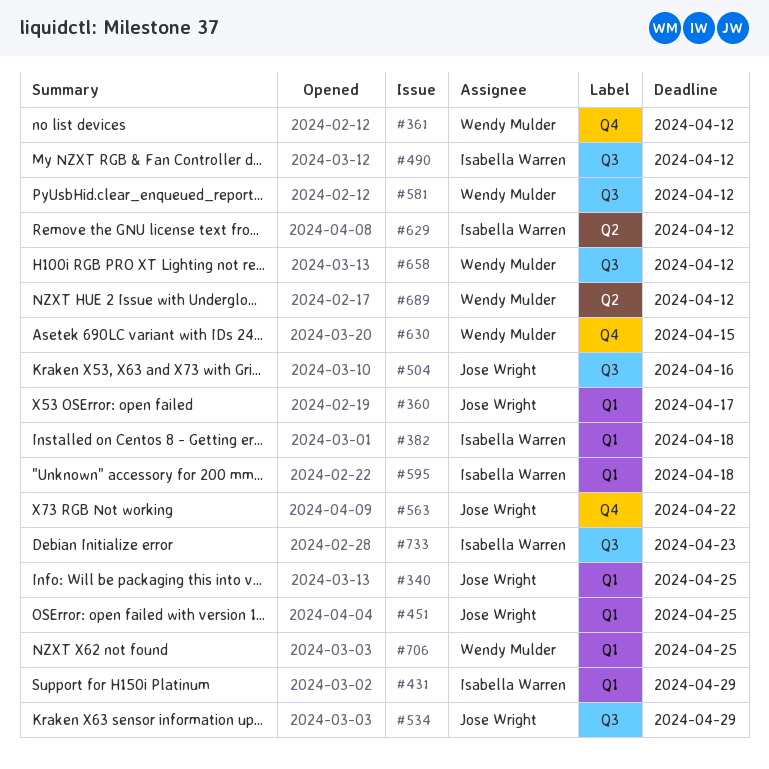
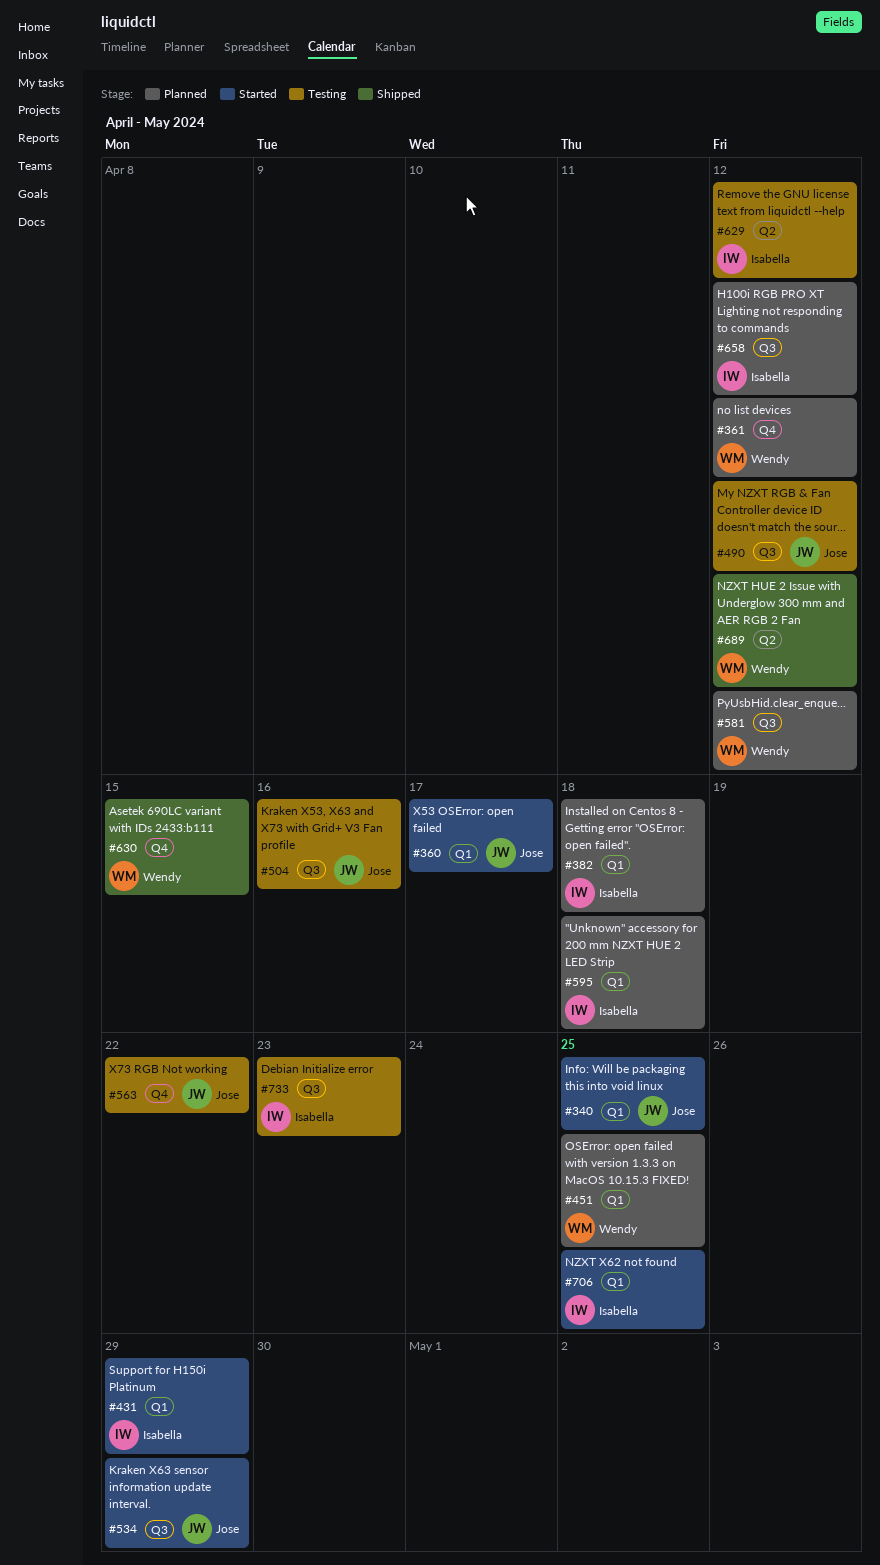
#451, owner: Jose Wright -> Wendy Mulder
#490, owner: Isabella Warren -> Jose Wright
#658, owner: Wendy Mulder -> Isabella Warren
#706, owner: Wendy Mulder -> Isabella Warren

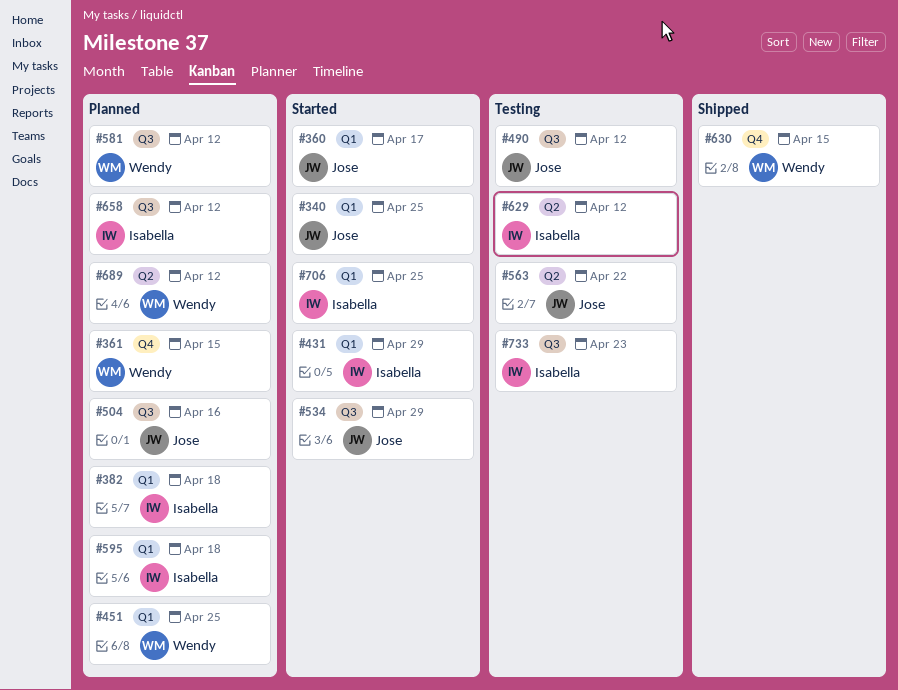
#361, due: Apr 12 -> Apr 15
#504, status: Testing -> Planned
#563, label: Q4 -> Q2
#689, status: Shipped -> Planned

